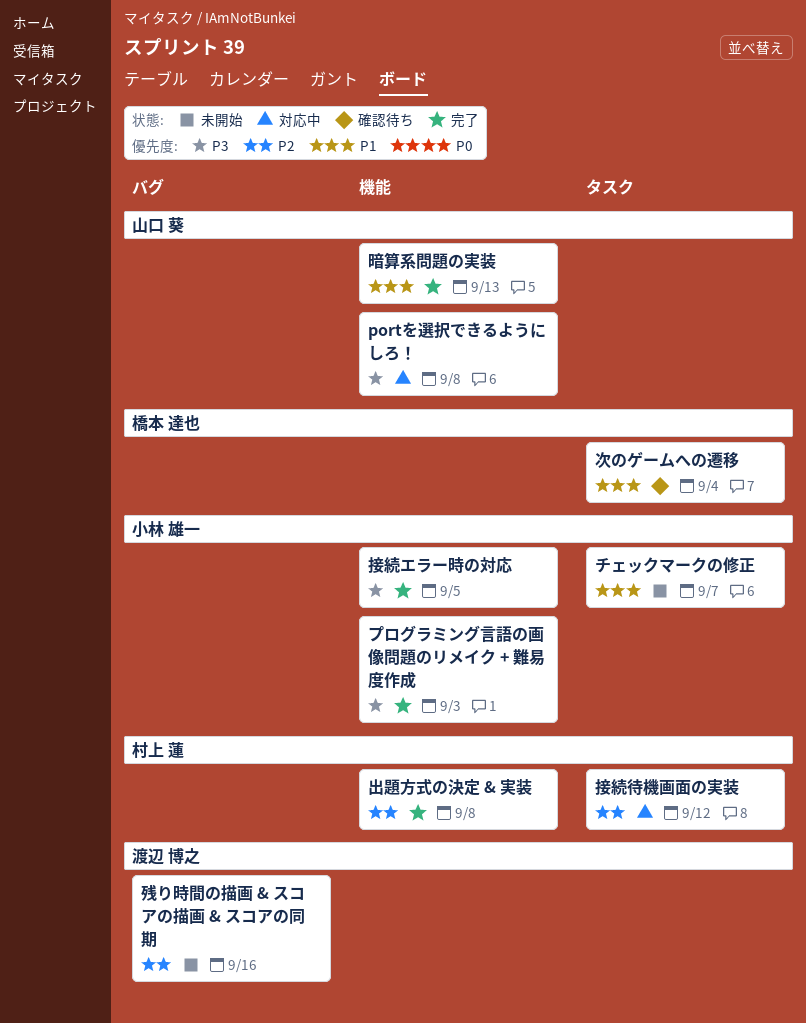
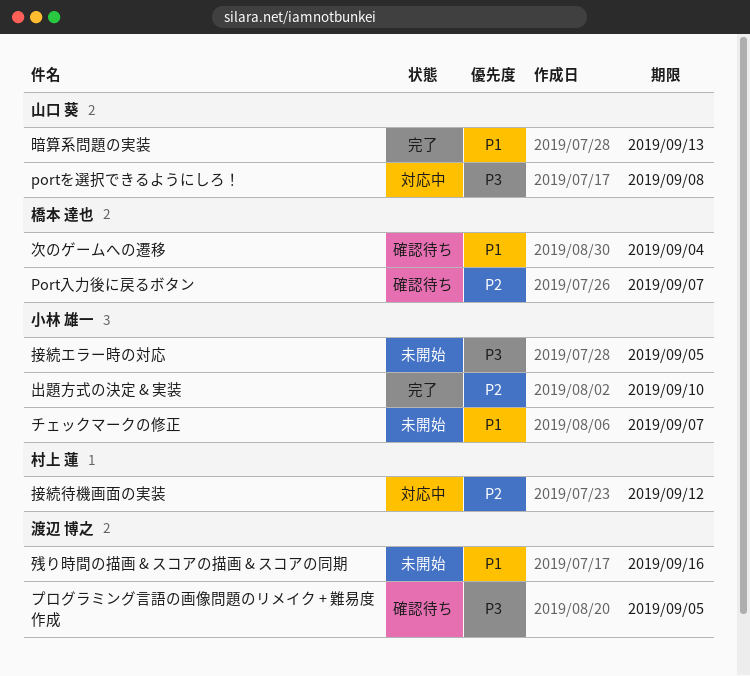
Port入力後に戻るボタン: none -> present
プログラミング言語の画像問題のリメイク + 難易度作成, status: 完了 -> 確認待ち
プログラミング言語の画像問題のリメイク + 難易度作成, owner: 小林 雄一 -> 渡辺 博之
プログラミング言語の画像問題のリメイク + 難易度作成, due: Sep 3 -> Sep 5
出題方式の決定 & 実装, owner: 村上 蓮 -> 小林 雄一
出題方式の決定 & 実装, due: Sep 8 -> Sep 10
接続エラー時の対応, status: 完了 -> 未開始
残り時間の描画 & スコアの描画 & スコアの同期, priority: P2 -> P1

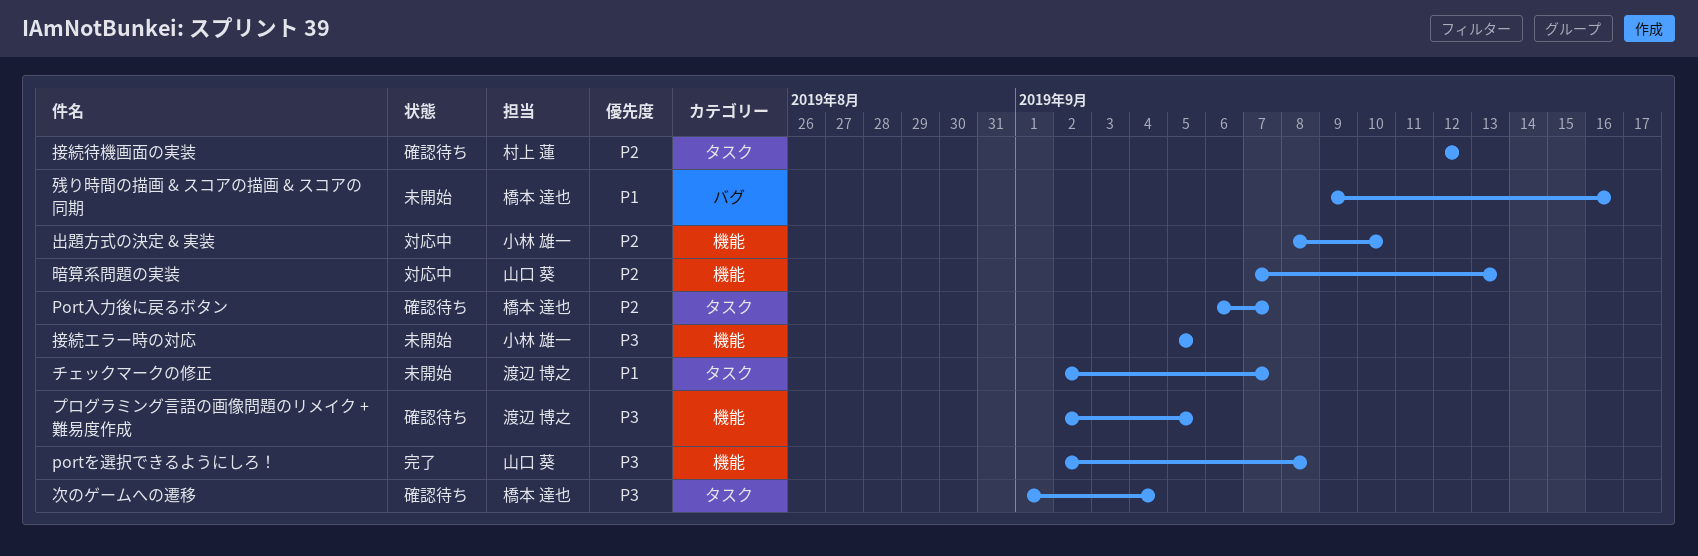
portを選択できるようにしろ！, status: 対応中 -> 完了
チェックマークの修正, owner: 小林 雄一 -> 渡辺 博之
出題方式の決定 & 実装, status: 完了 -> 対応中
接続待機画面の実装, status: 対応中 -> 確認待ち
暗算系問題の実装, status: 完了 -> 対応中
暗算系問題の実装, priority: P1 -> P2
次のゲームへの遷移, priority: P1 -> P3
残り時間の描画 & スコアの描画 & スコアの同期, owner: 渡辺 博之 -> 橋本 達也

